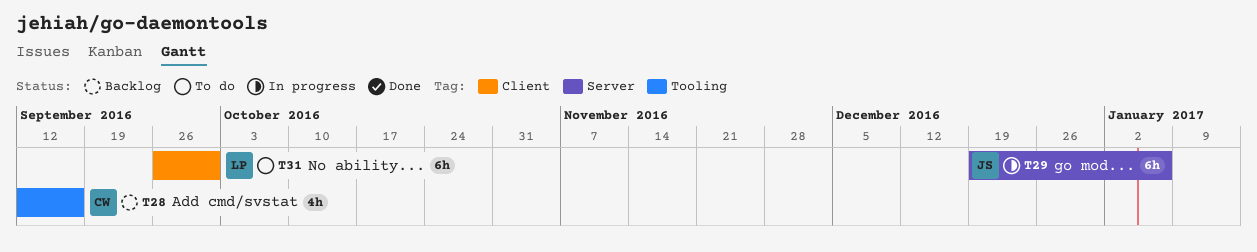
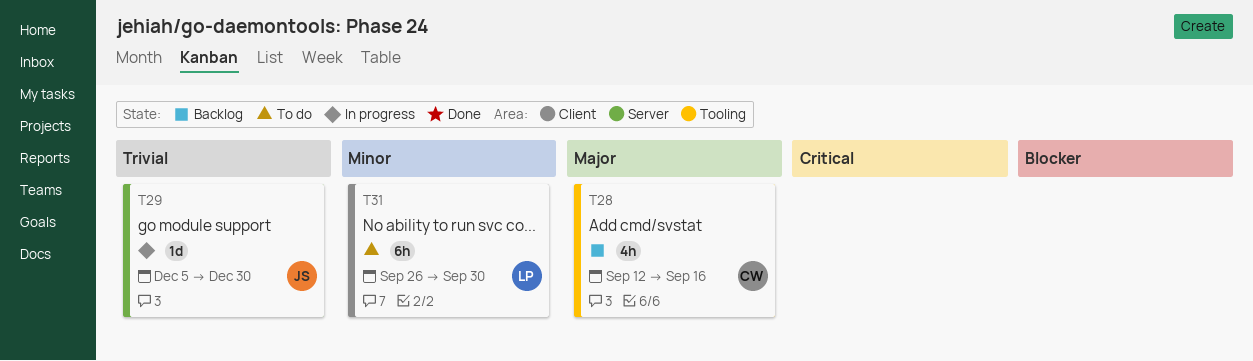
T29, estimate: 6h -> 1d
T29, start: Dec 19 -> Dec 5
T29, due: Jan 6 -> Dec 30

